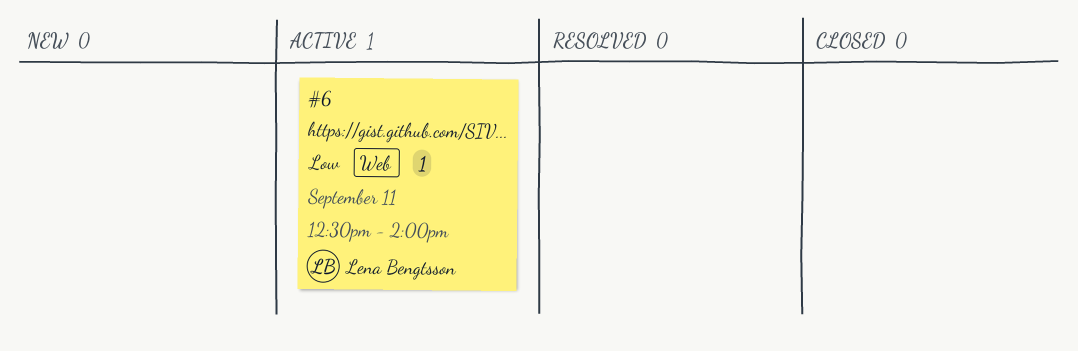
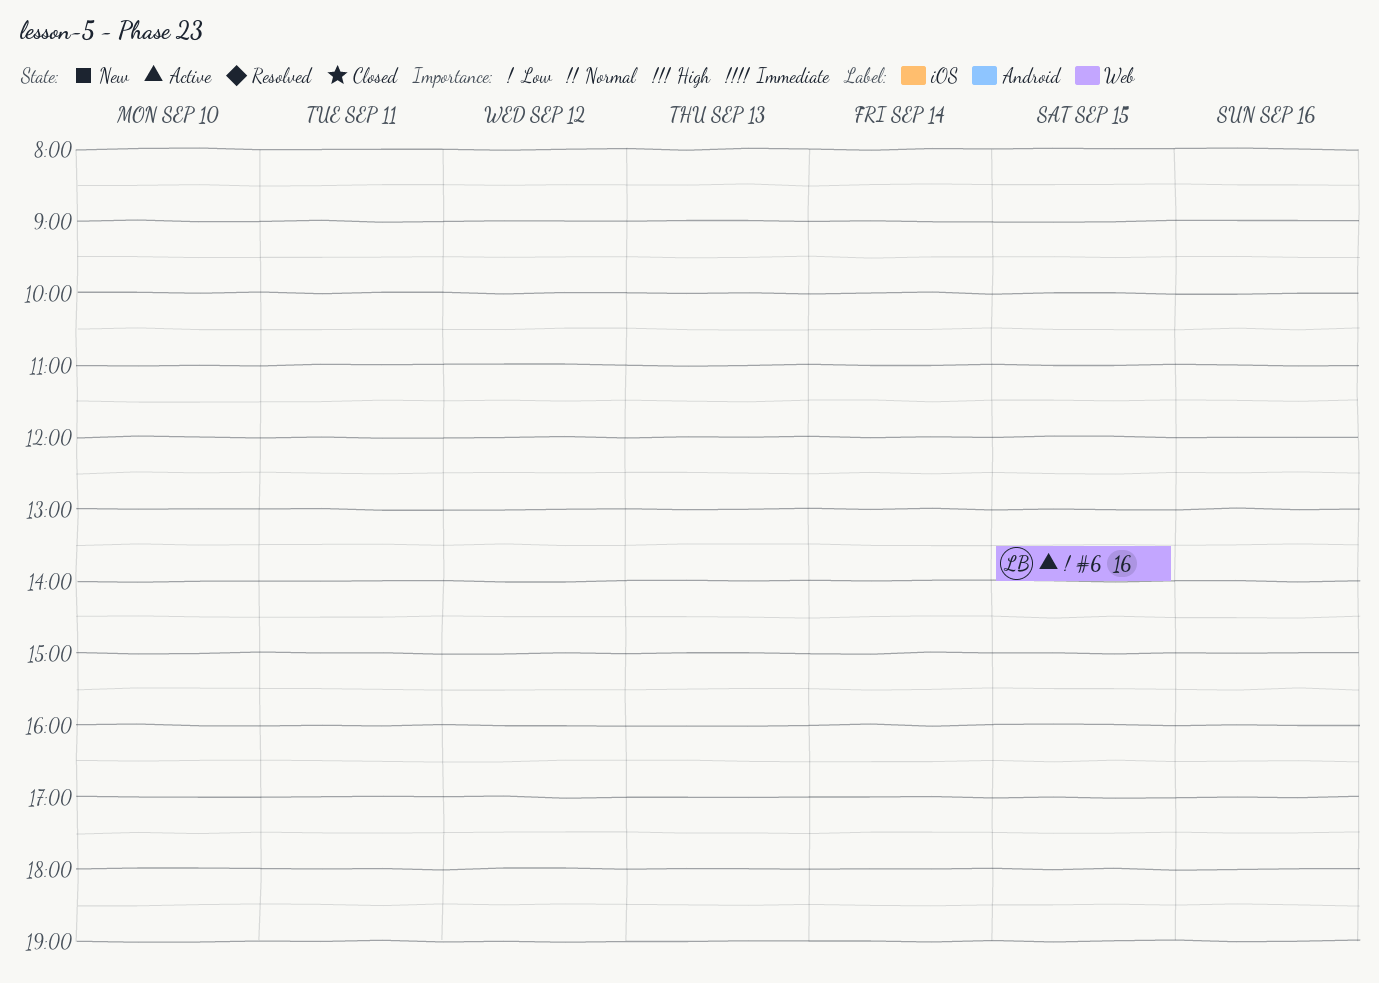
#6, estimate: 1 -> 16
#6, day: Sep 11 -> Sep 15
#6, begins: 12:30 -> 13:30

